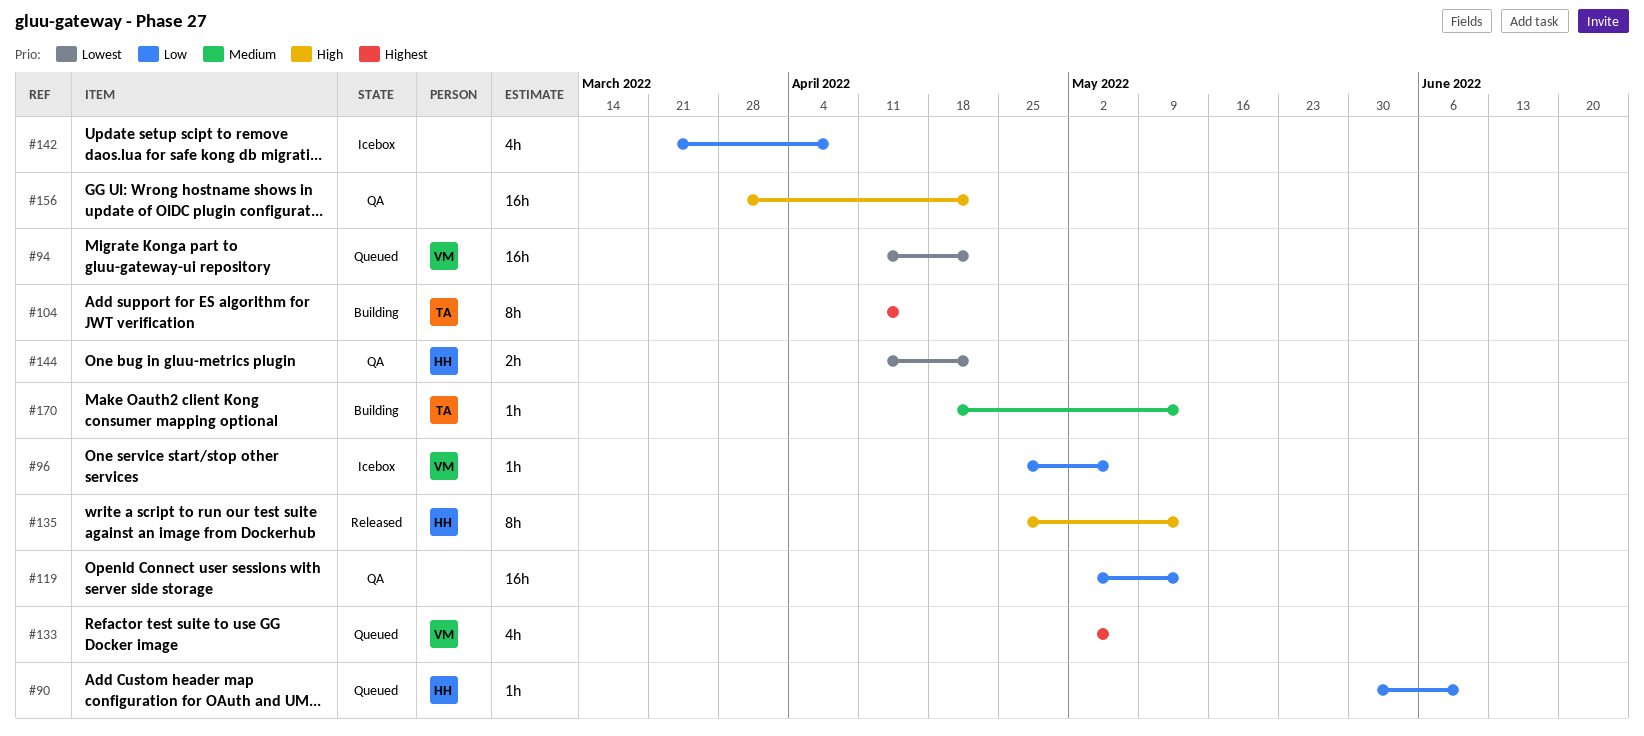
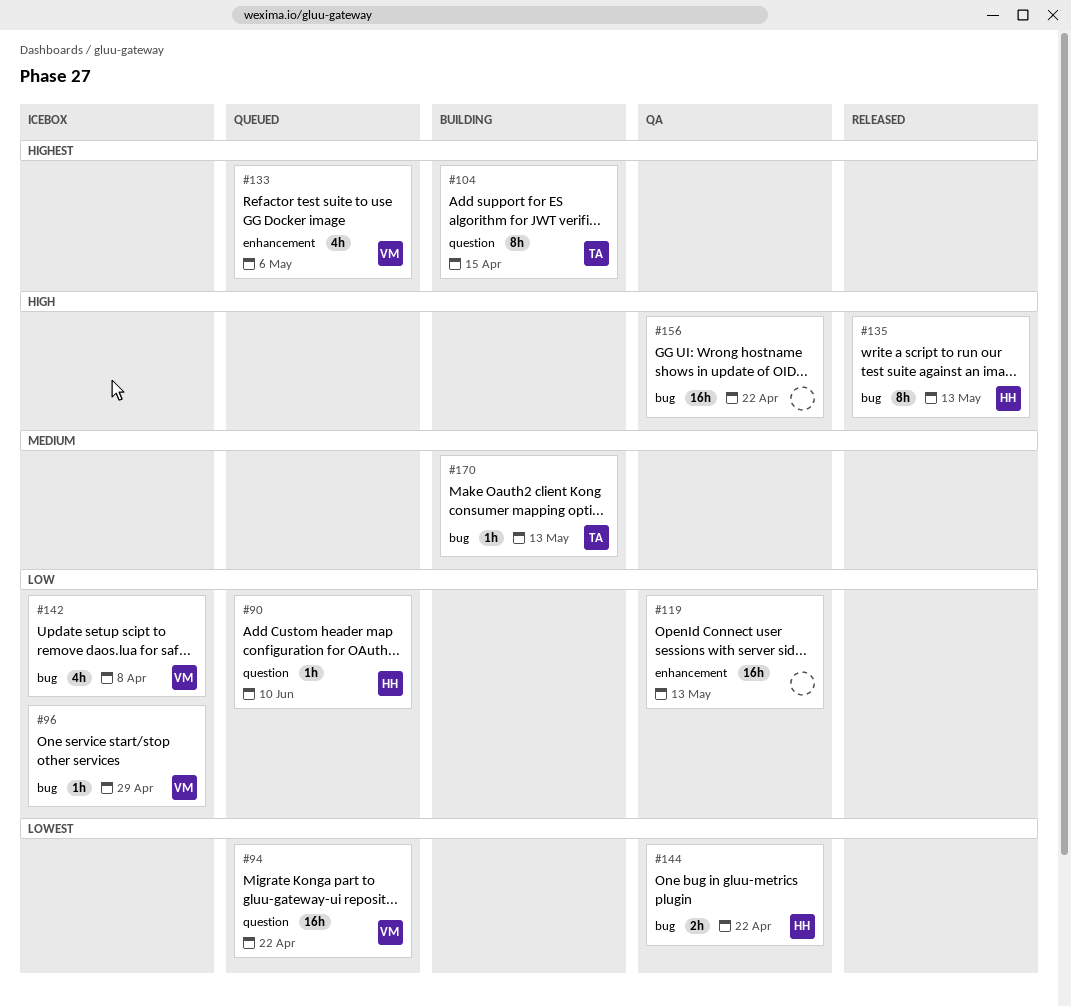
#96, due: May 6 -> Apr 29
#142, owner: none -> VM

